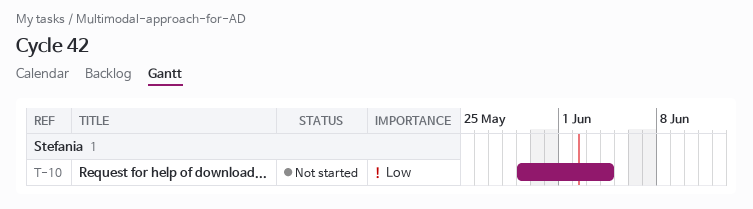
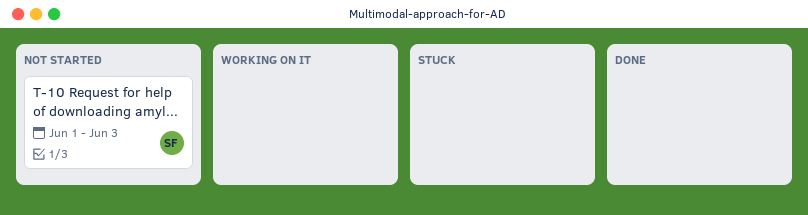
T-10, start: May 29 -> Jun 1
T-10, due: Jun 4 -> Jun 3

